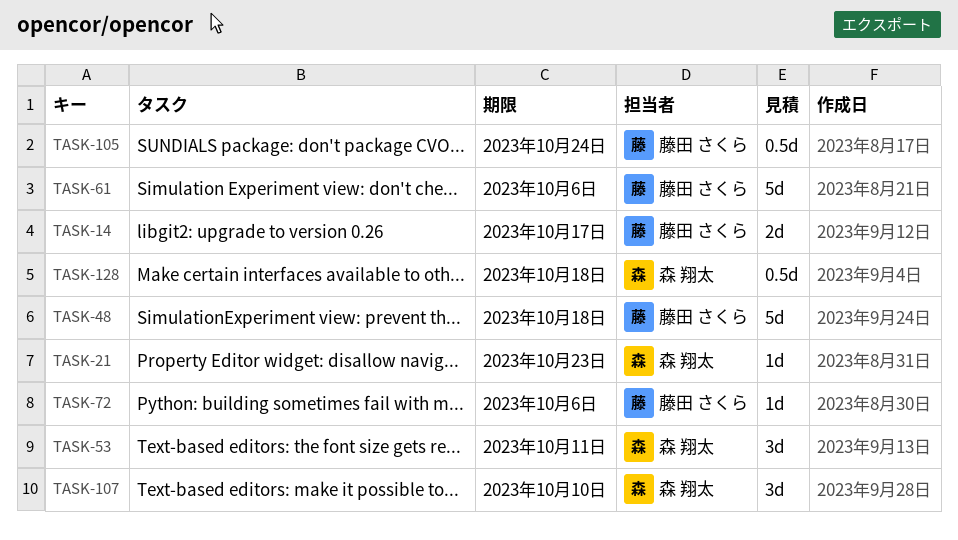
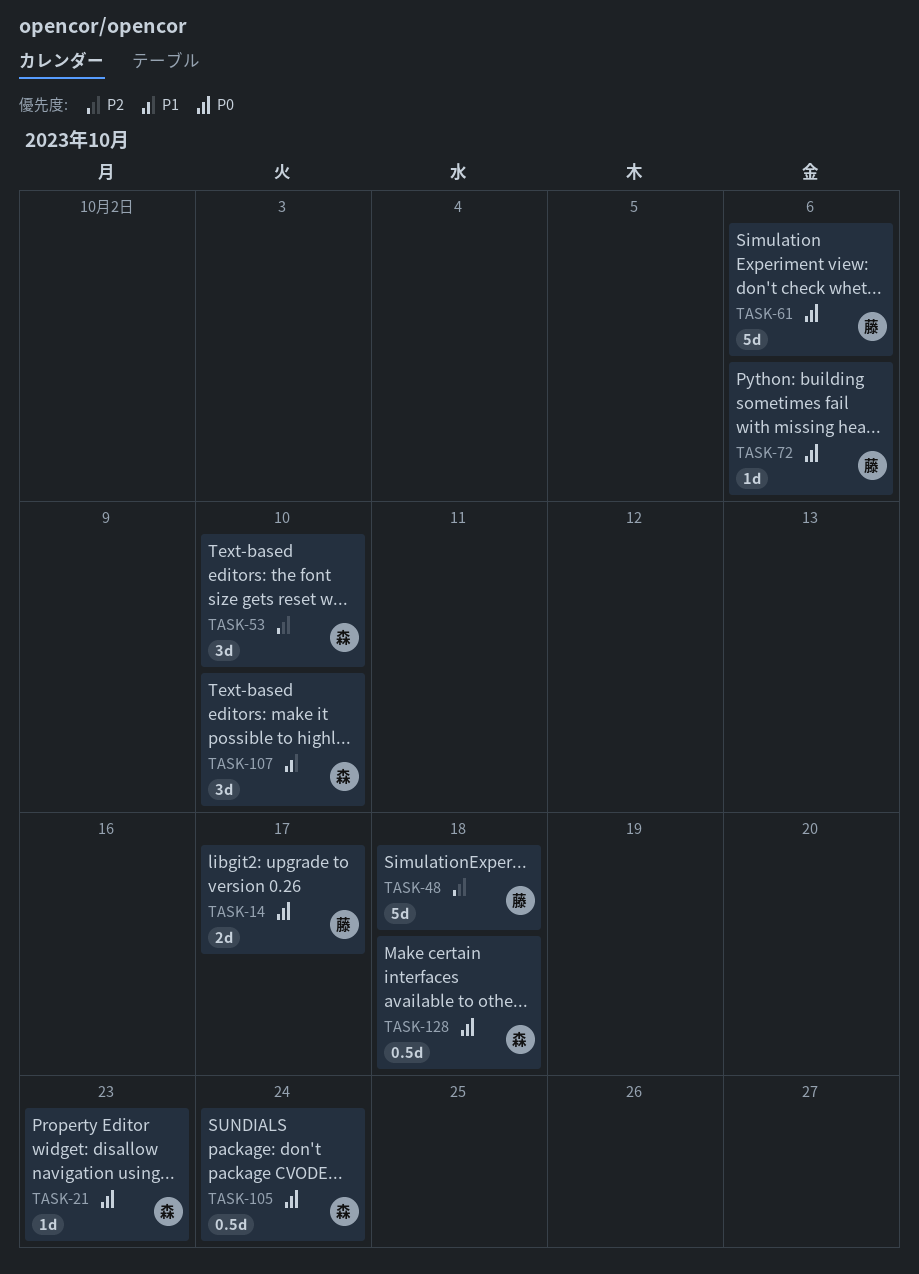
TASK-53, due: Oct 11 -> Oct 10
TASK-105, owner: 藤田 さくら -> 森 翔太

